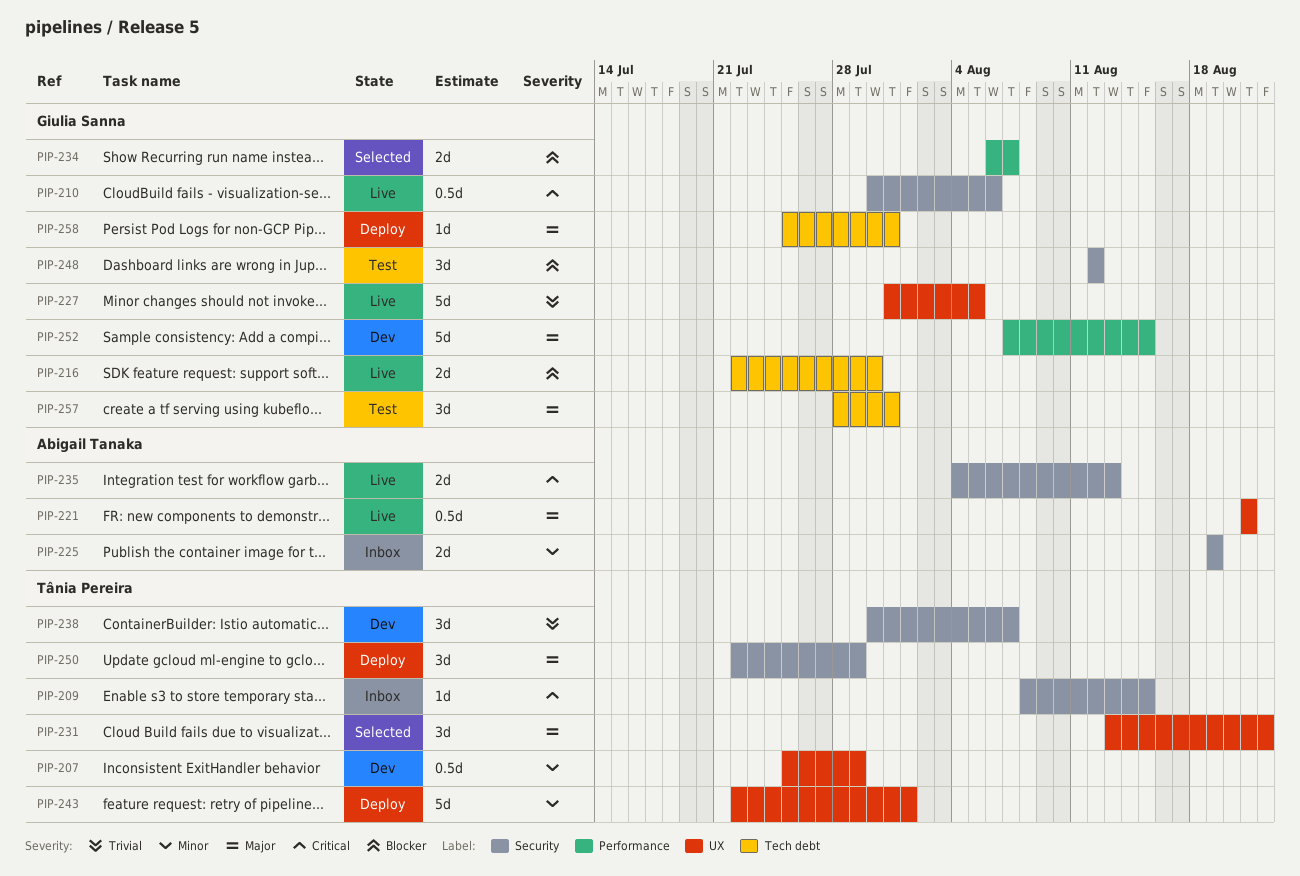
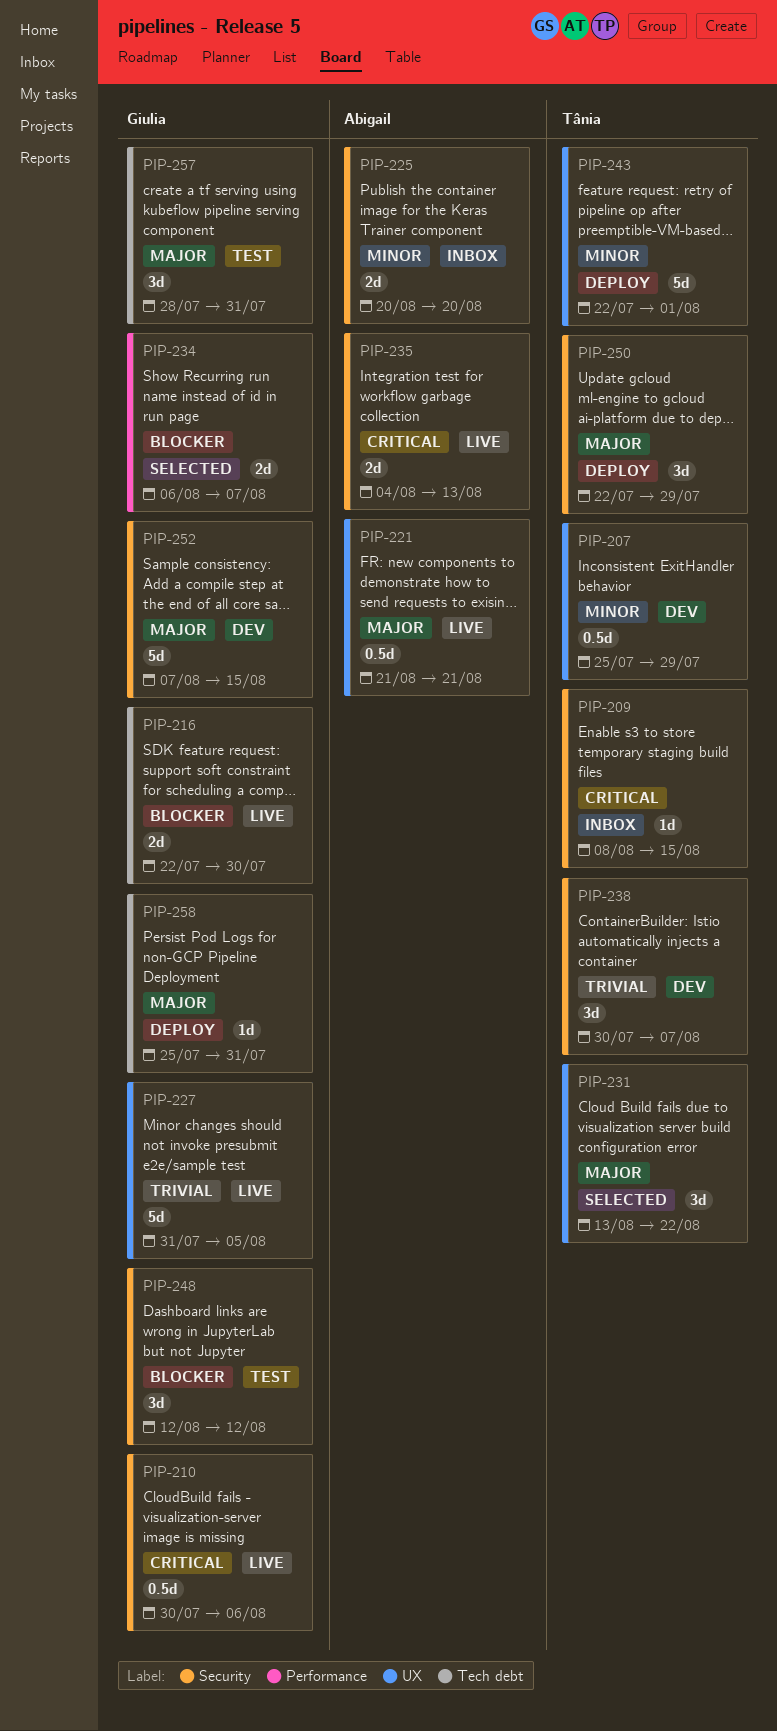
PIP-225, start: Aug 19 -> Aug 20
PIP-225, due: Aug 19 -> Aug 20
PIP-252, label: Performance -> Security

